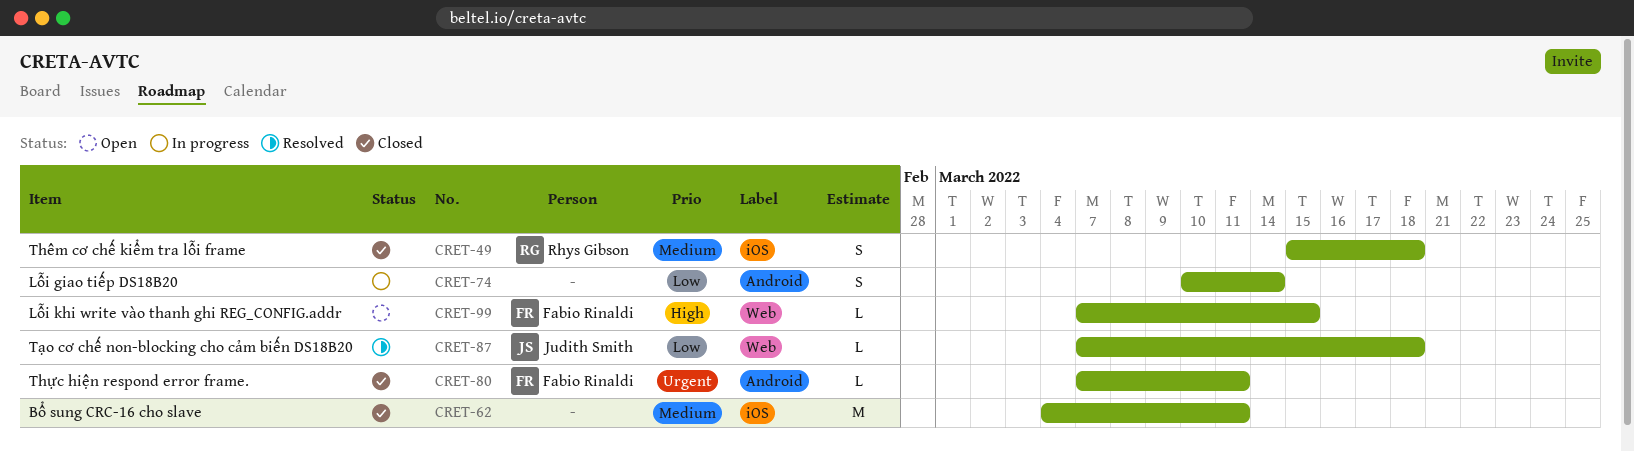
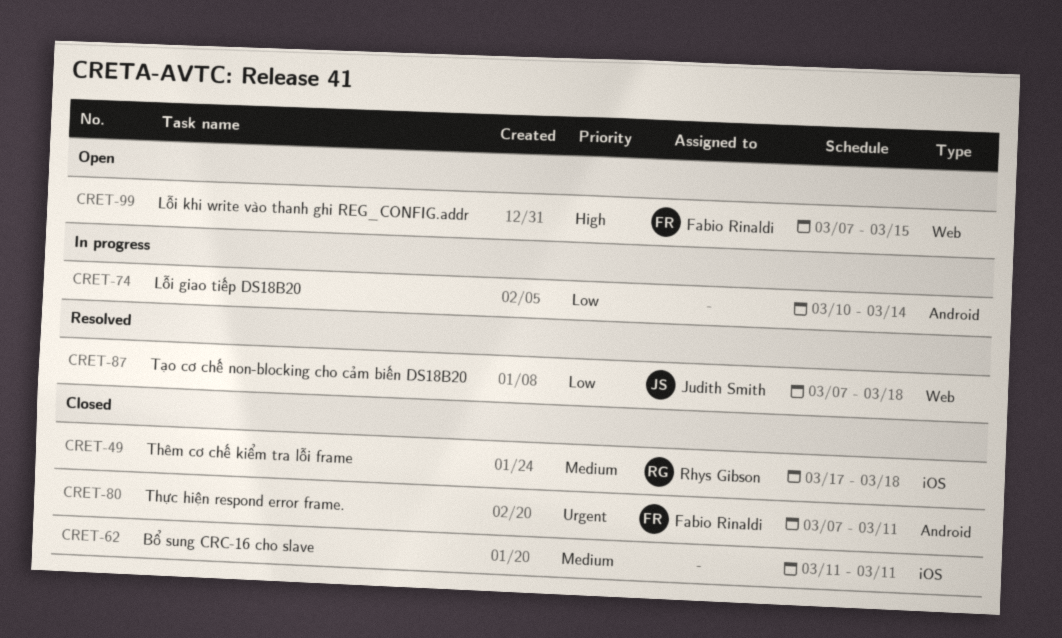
CRET-49, start: Mar 15 -> Mar 17
CRET-62, start: Mar 4 -> Mar 11

